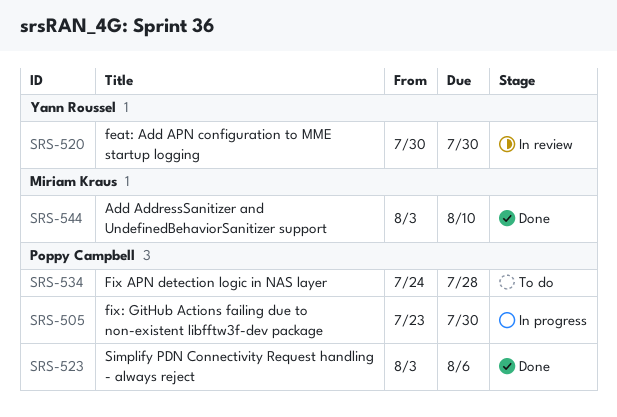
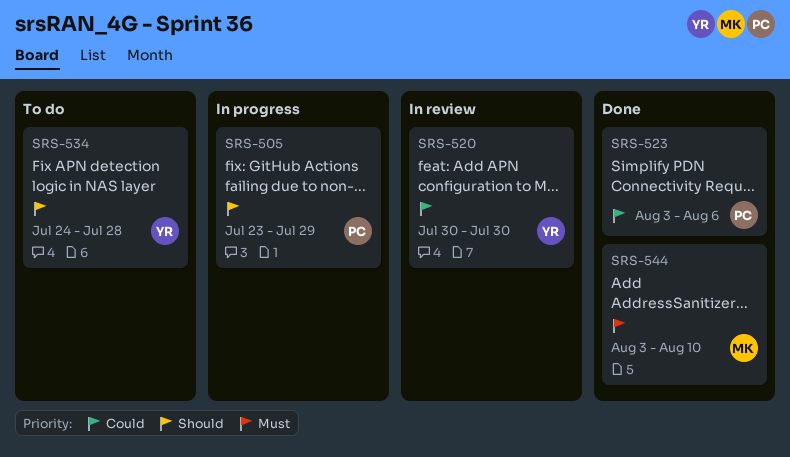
SRS-505, due: Jul 30 -> Jul 29
SRS-534, owner: Poppy Campbell -> Yann Roussel

